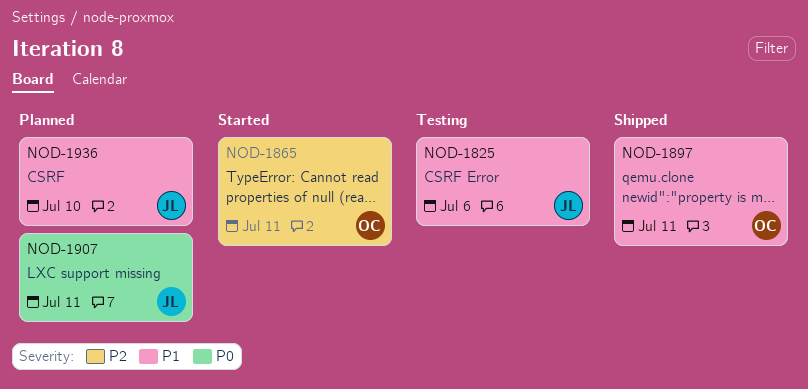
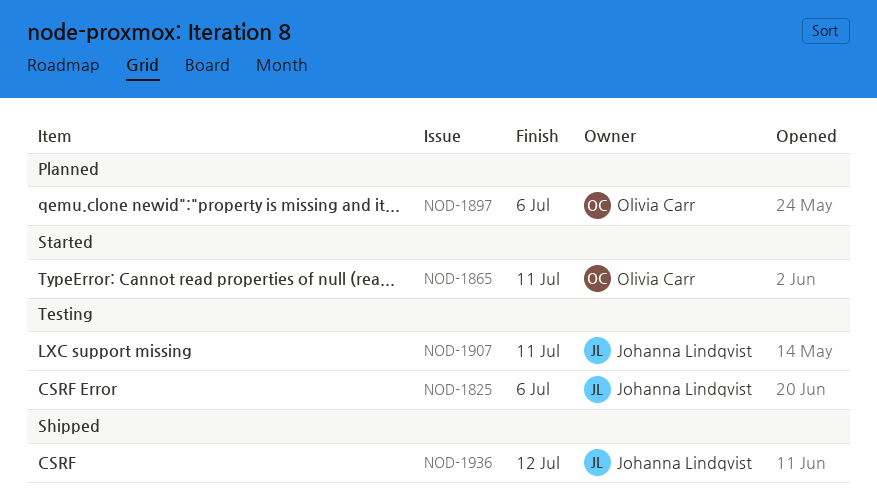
NOD-1897, status: Shipped -> Planned
NOD-1897, due: Jul 11 -> Jul 6
NOD-1907, status: Planned -> Testing
NOD-1936, status: Planned -> Shipped
NOD-1936, due: Jul 10 -> Jul 12

